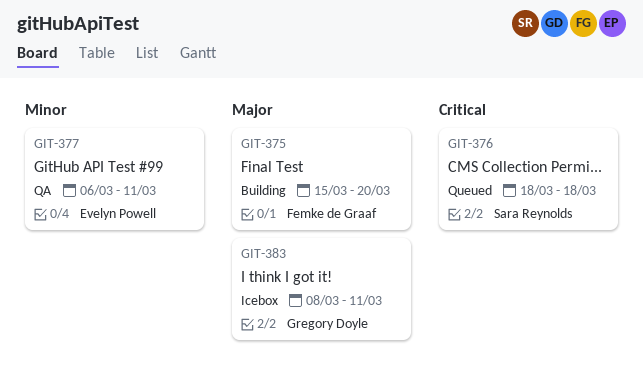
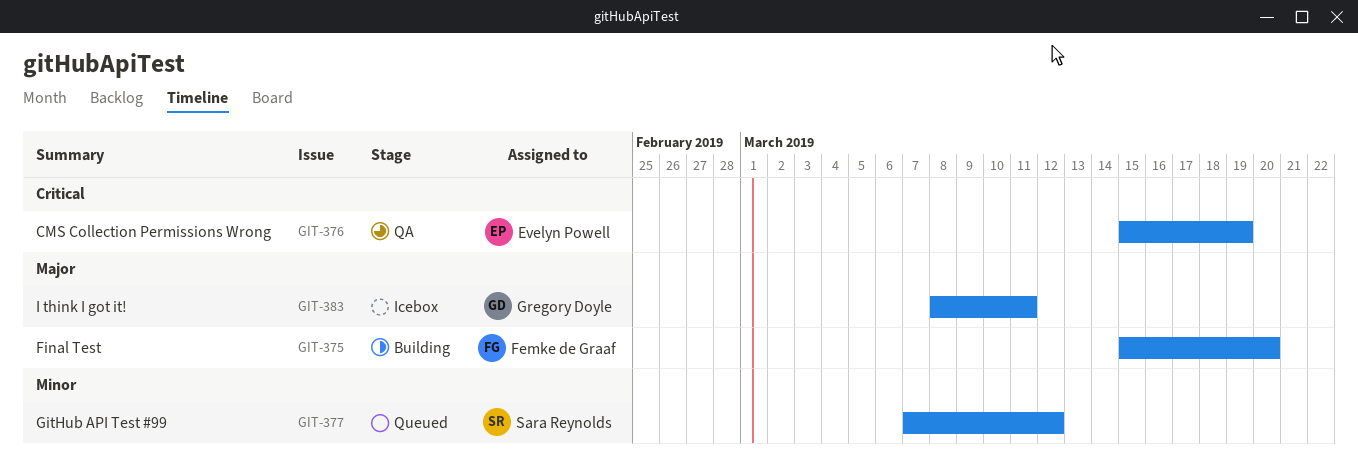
GIT-376, status: Queued -> QA
GIT-376, owner: Sara Reynolds -> Evelyn Powell
GIT-376, start: Mar 18 -> Mar 15
GIT-376, due: Mar 18 -> Mar 19
GIT-377, status: QA -> Queued
GIT-377, owner: Evelyn Powell -> Sara Reynolds
GIT-377, start: Mar 6 -> Mar 7
GIT-377, due: Mar 11 -> Mar 12

